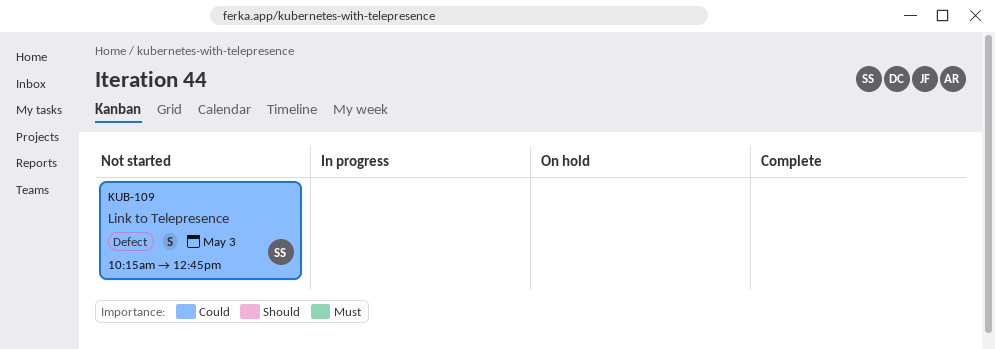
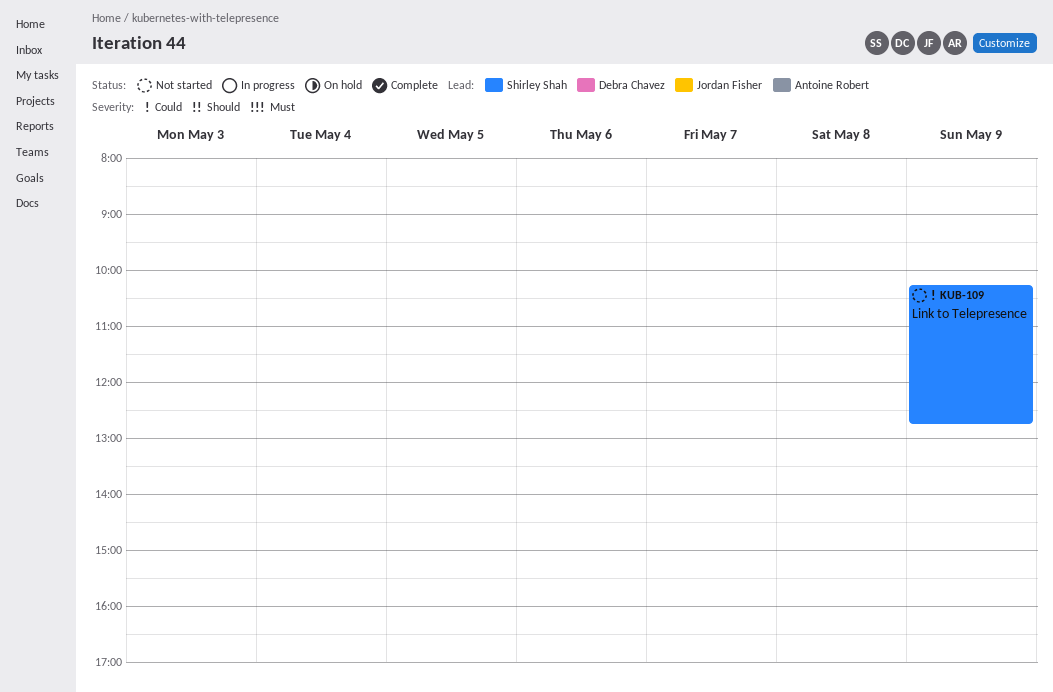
KUB-109, day: May 3 -> May 9

